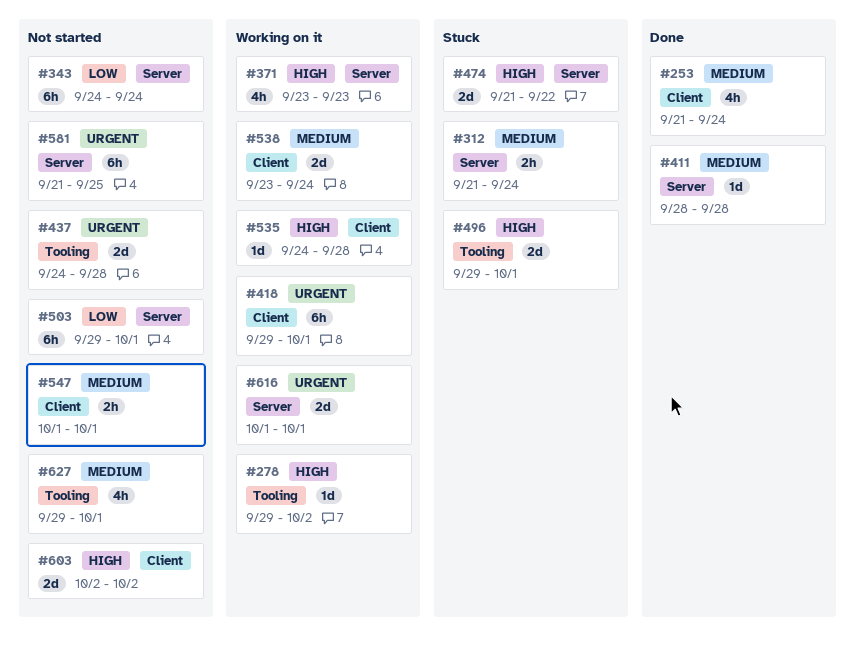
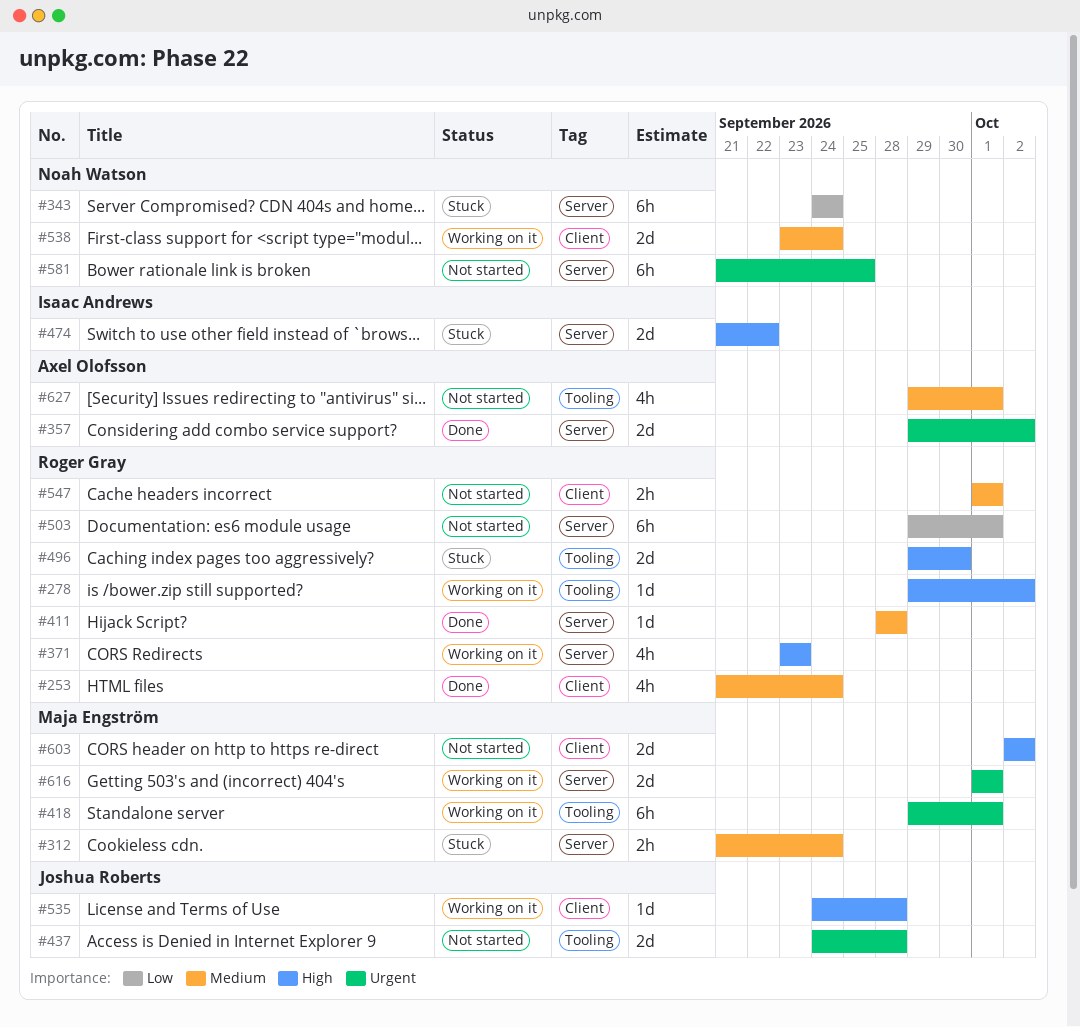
#343, status: Not started -> Stuck
#357: none -> present
#418, label: Client -> Tooling
#496, due: Oct 1 -> Sep 30

